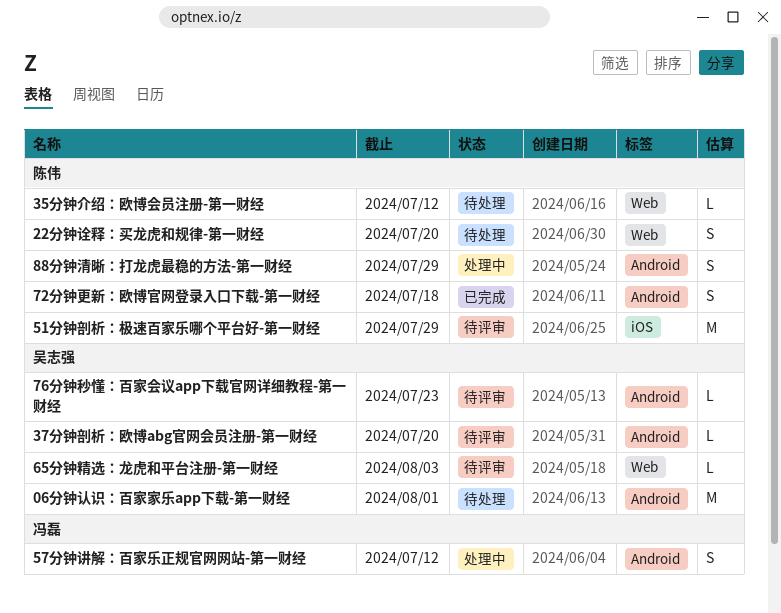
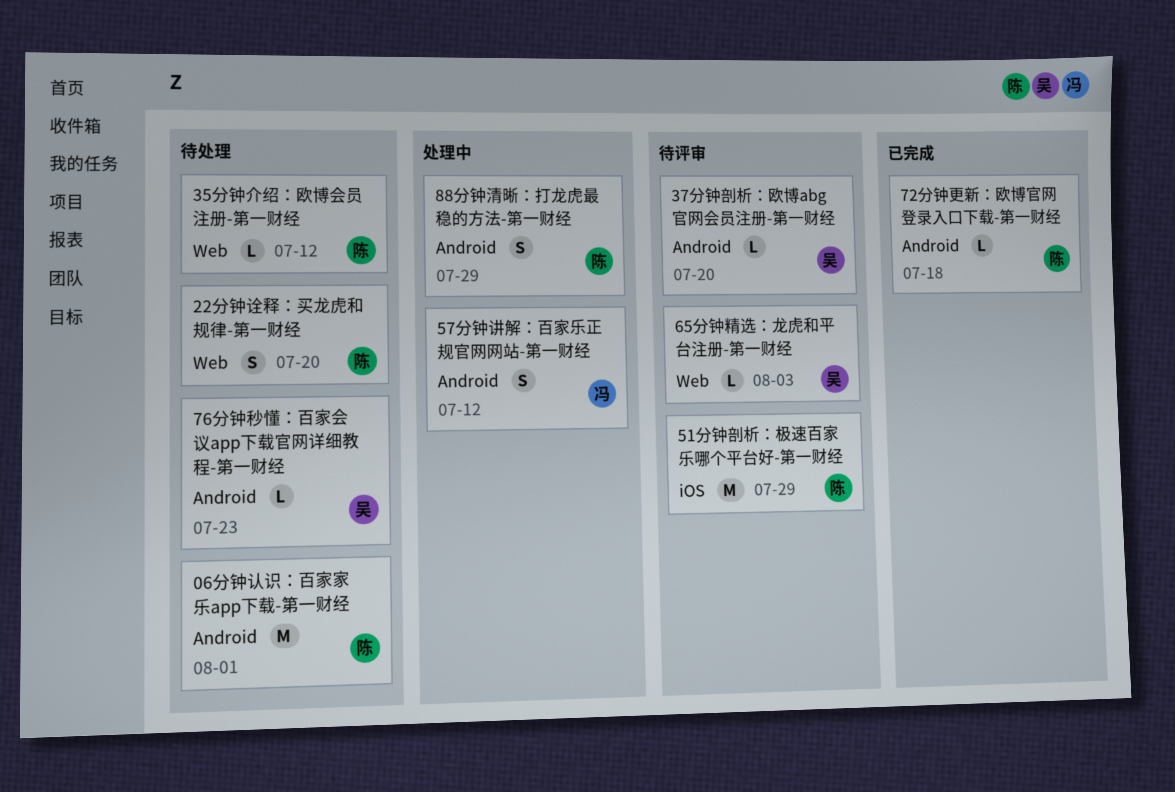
06分钟认识：百家家乐app下载-第一财经, owner: 吴志强 -> 陈伟
72分钟更新：欧博官网登录入口下载-第一财经, estimate: S -> L
76分钟秒懂：百家会议app下载官网详细教程-第一财经, status: 待评审 -> 待处理

